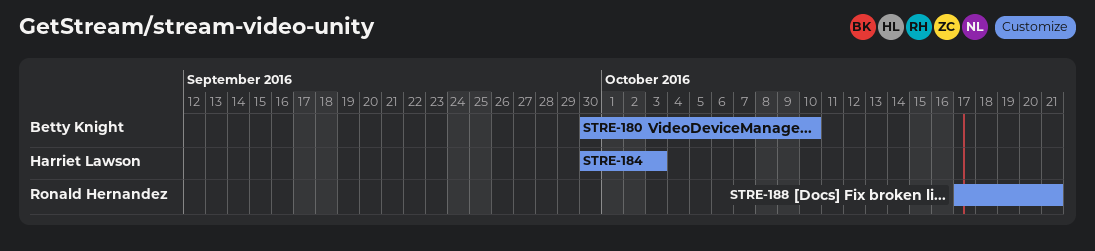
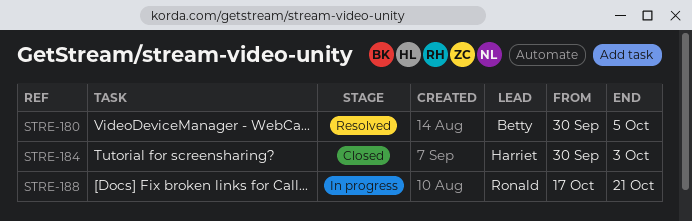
STRE-180, due: Oct 10 -> Oct 5

